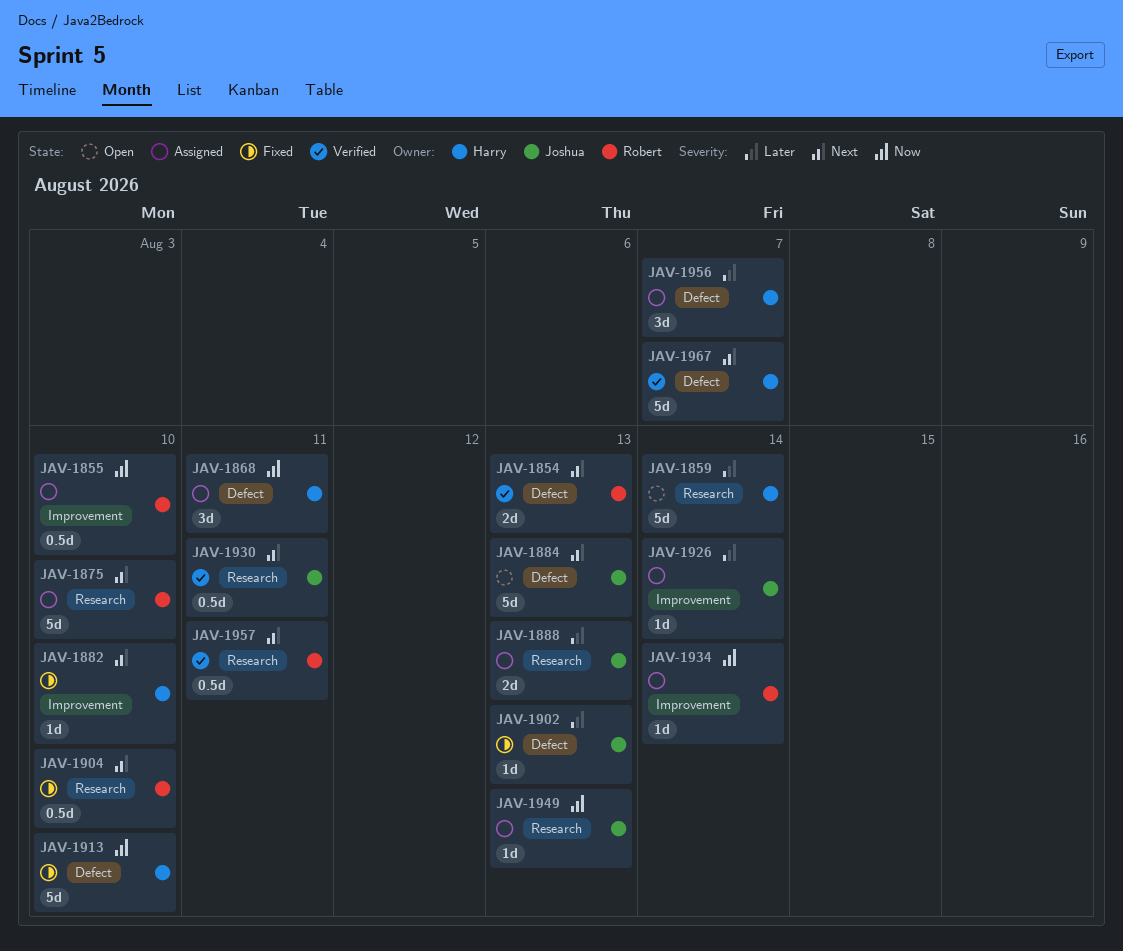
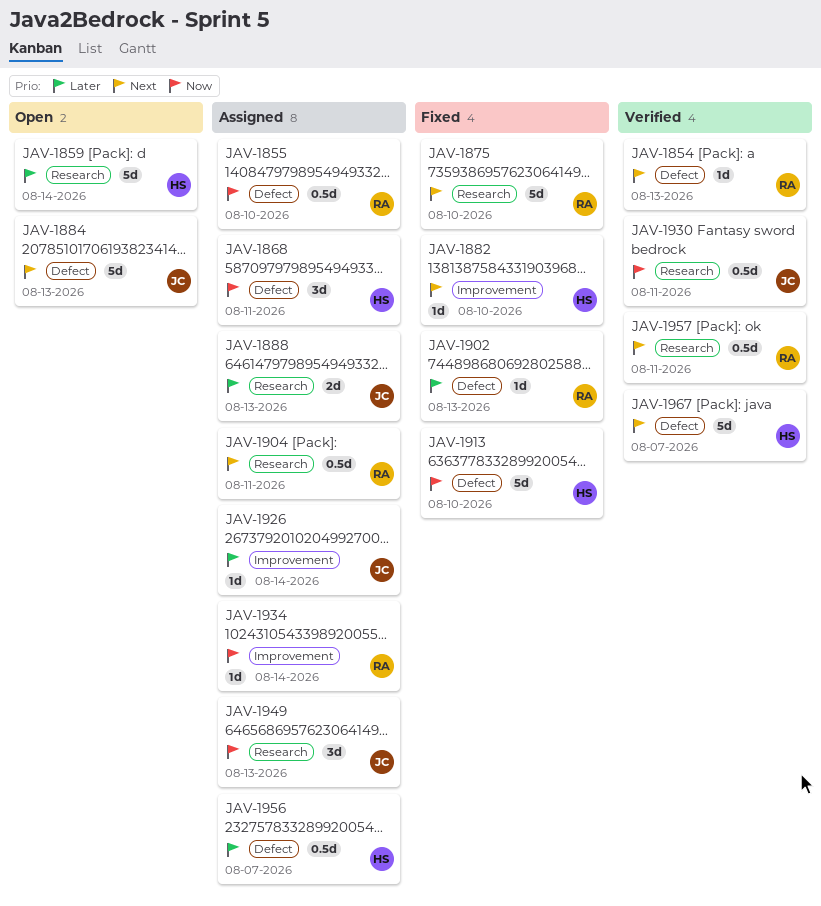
JAV-1854, estimate: 2d -> 1d
JAV-1855, label: Improvement -> Defect
JAV-1875, status: Assigned -> Fixed
JAV-1902, owner: Joshua -> Robert
JAV-1904, status: Fixed -> Assigned
JAV-1904, due: Aug 10 -> Aug 11
JAV-1930, priority: Next -> Now
JAV-1949, estimate: 1d -> 3d
JAV-1956, estimate: 3d -> 0.5d

